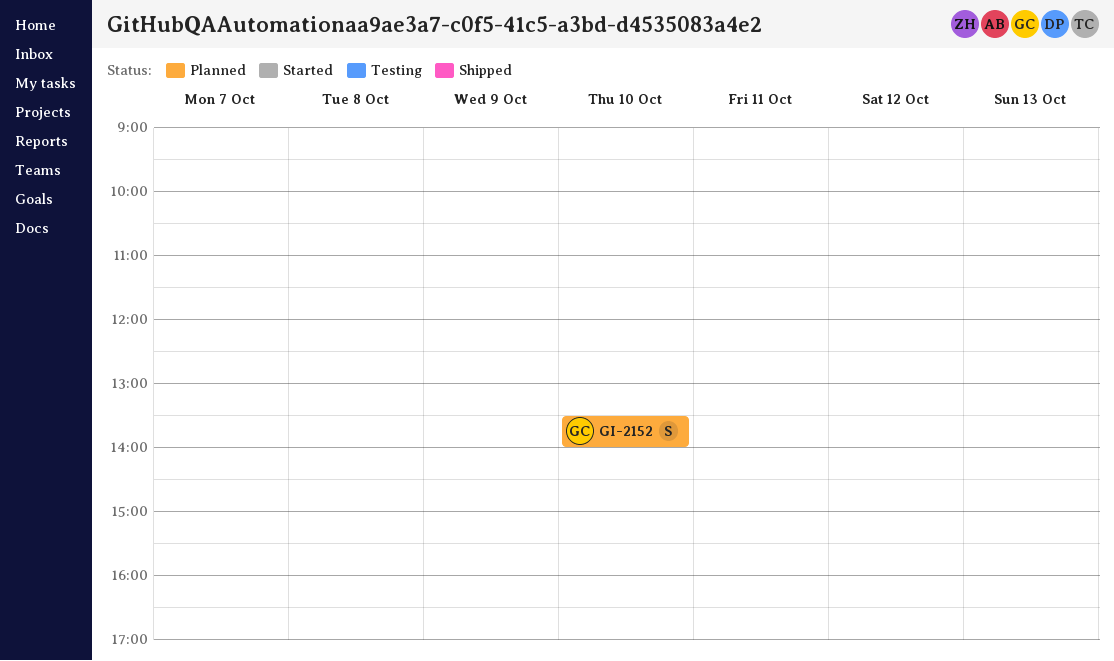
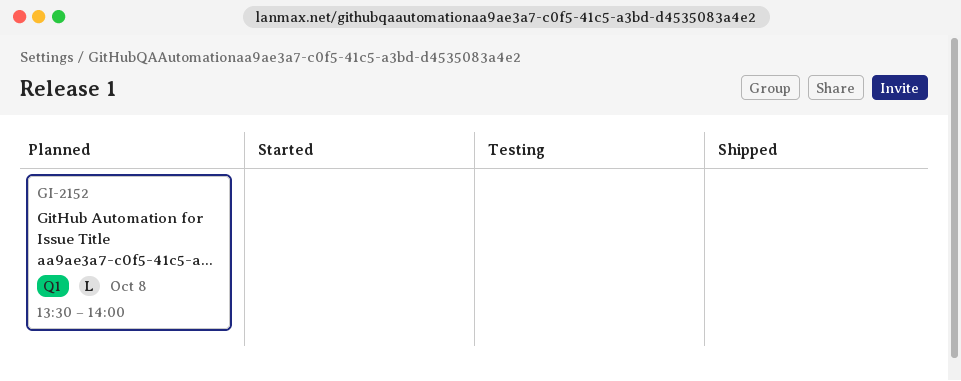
GI-2152, estimate: S -> L
GI-2152, day: Oct 10 -> Oct 8

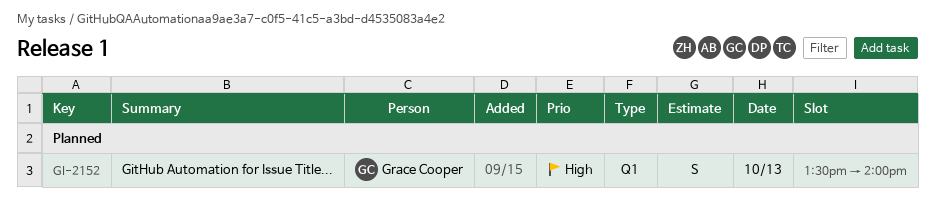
GI-2152, estimate: L -> S
GI-2152, day: Oct 8 -> Oct 13

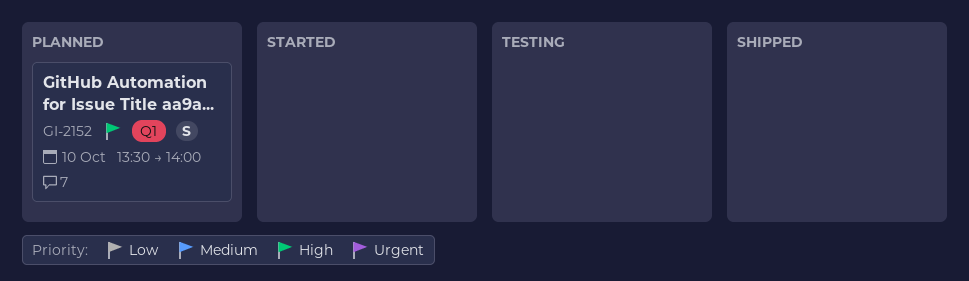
GI-2152, day: Oct 13 -> Oct 10

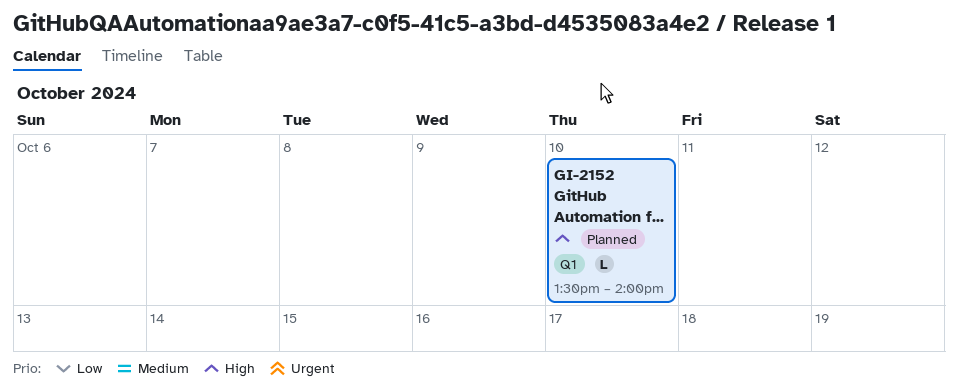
GI-2152, estimate: S -> L

